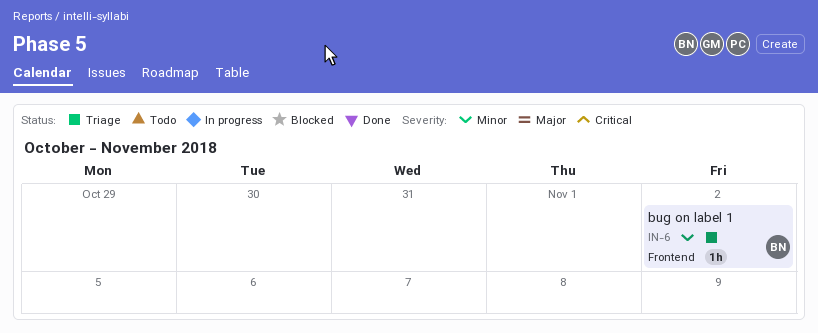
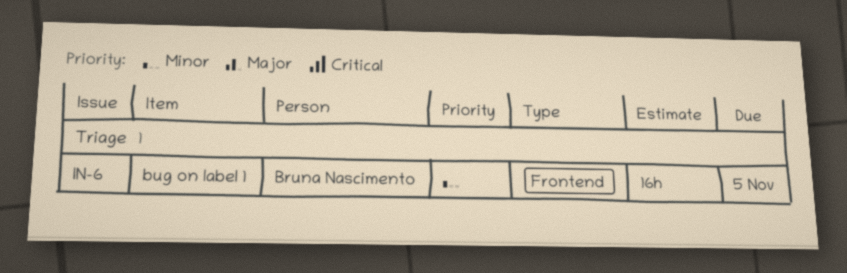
IN-6, estimate: 1h -> 16h
IN-6, due: Nov 2 -> Nov 5

